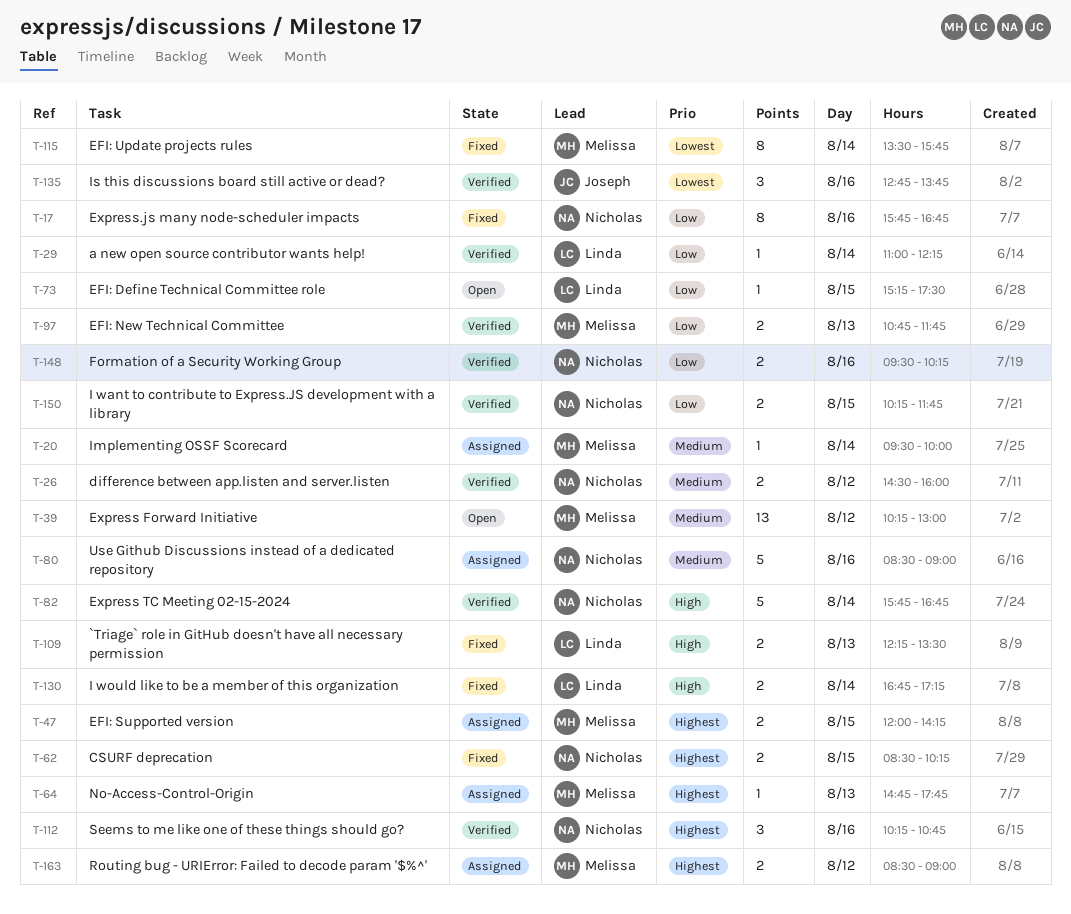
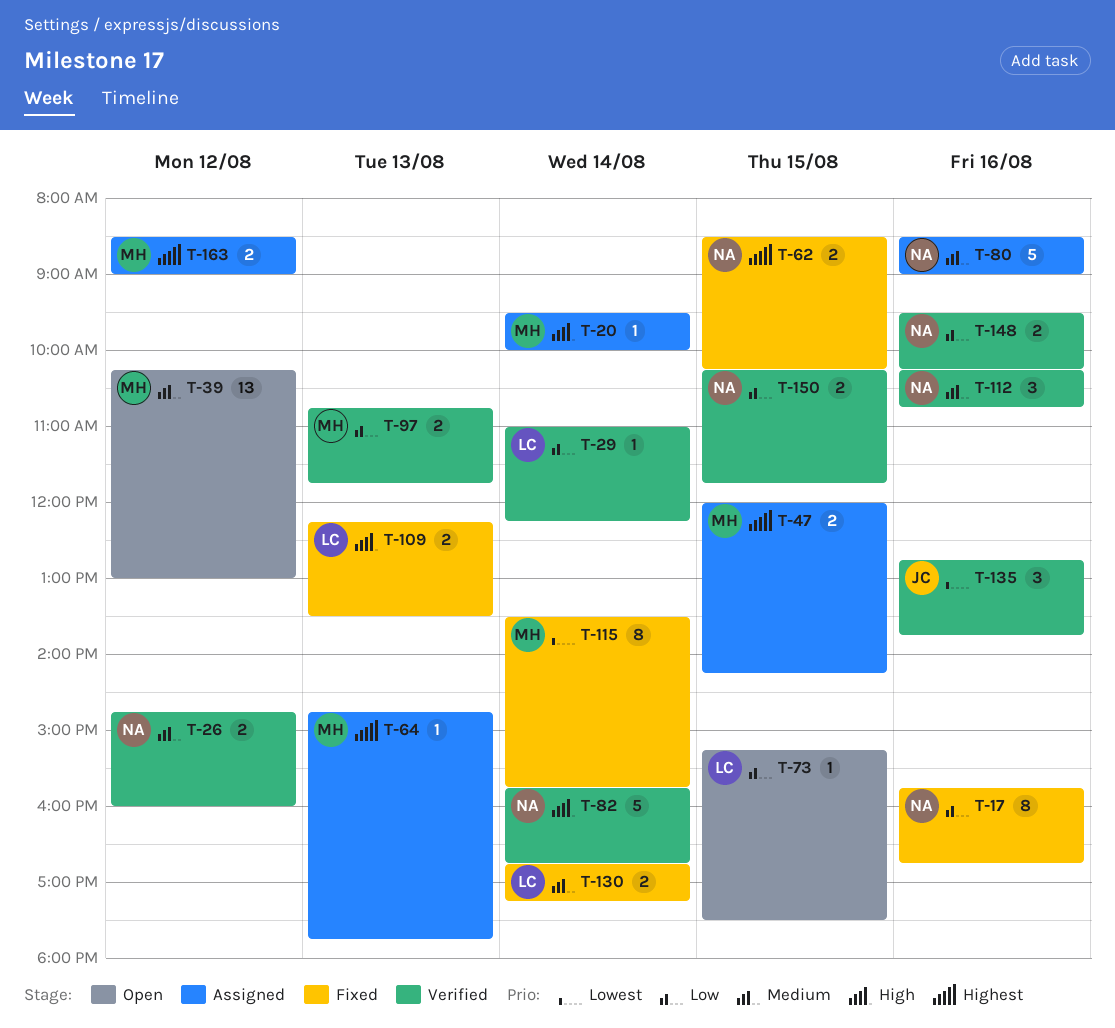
T-20, priority: Medium -> High
T-26, begins: 14:30 -> 14:45
T-112, priority: Highest -> Medium
T-130, priority: High -> Medium

